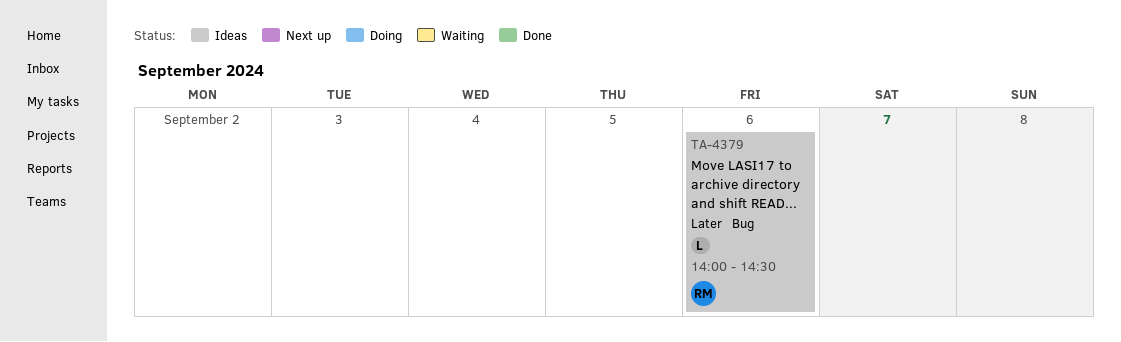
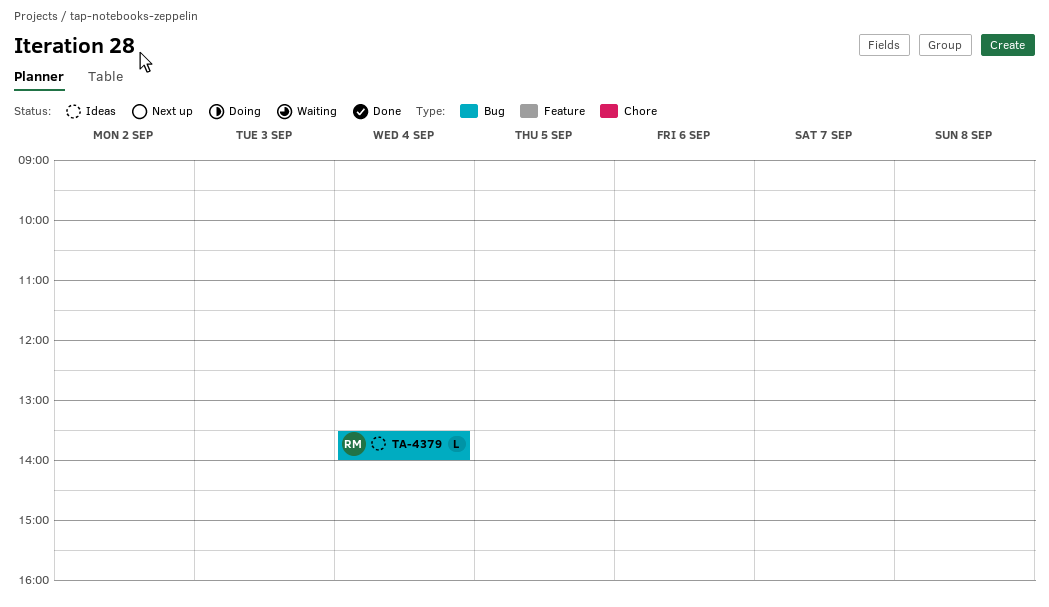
TA-4379, day: Sep 6 -> Sep 4
TA-4379, begins: 14:00 -> 13:30
TA-4379, ends: 14:30 -> 14:00

